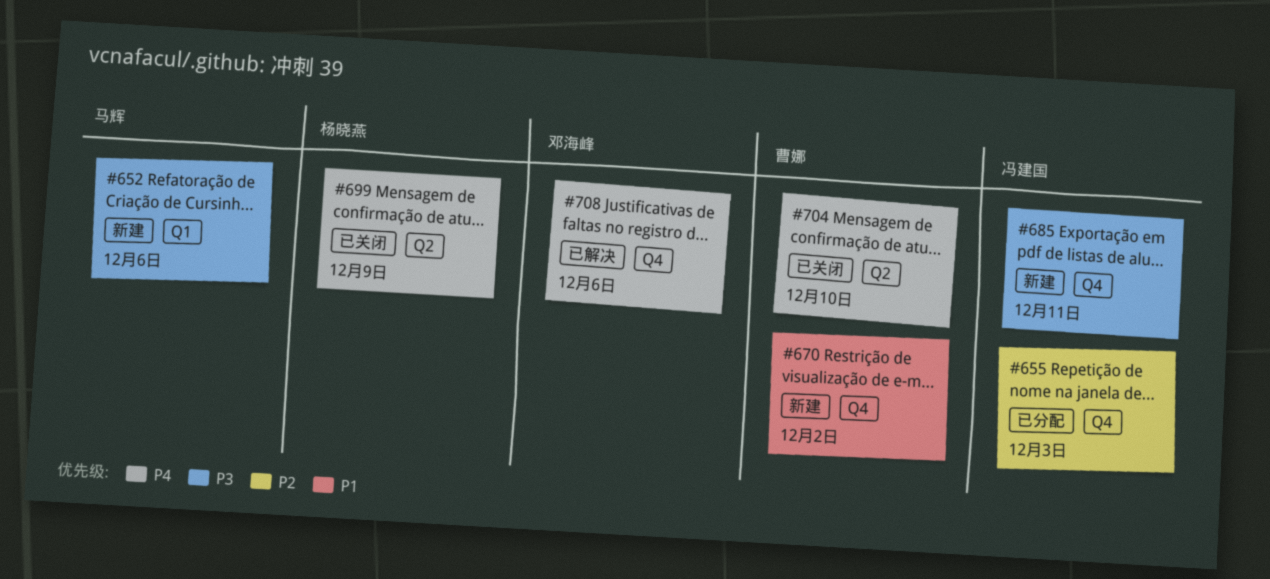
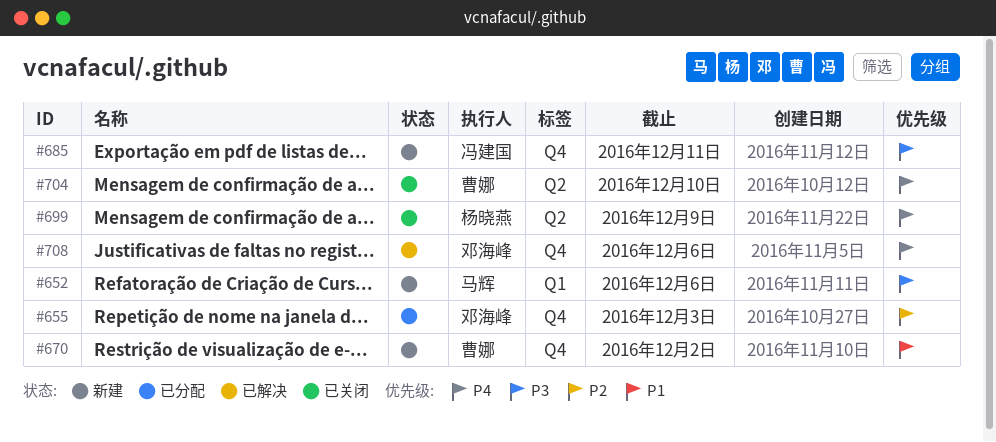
#655, owner: 冯建国 -> 邓海峰

